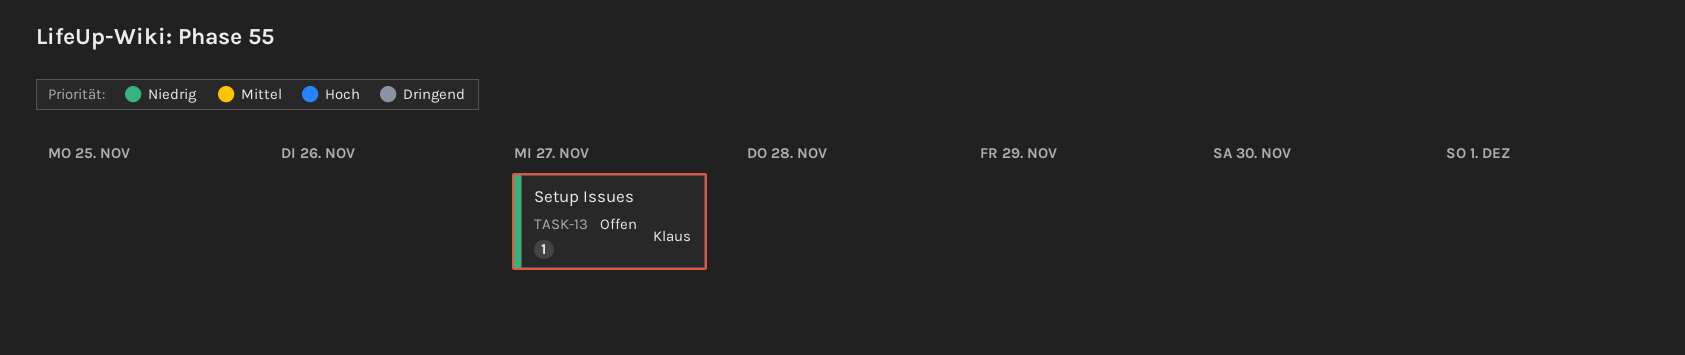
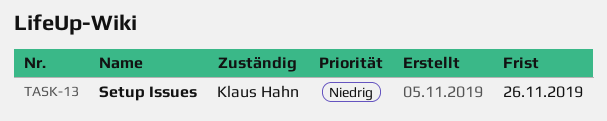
TASK-13, due: Nov 27 -> Nov 26

